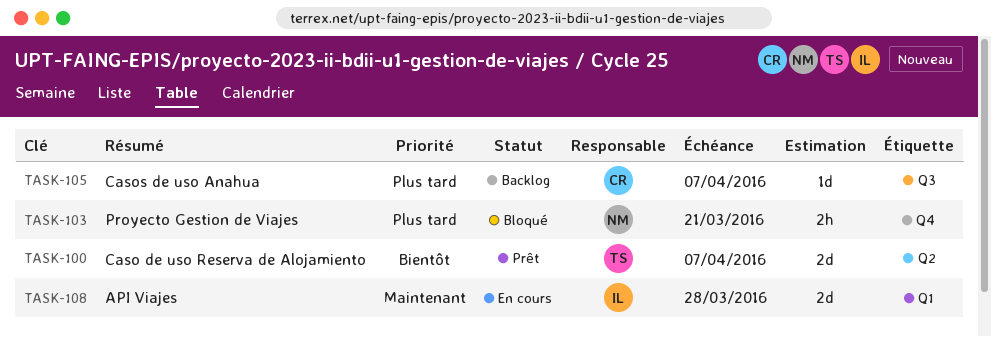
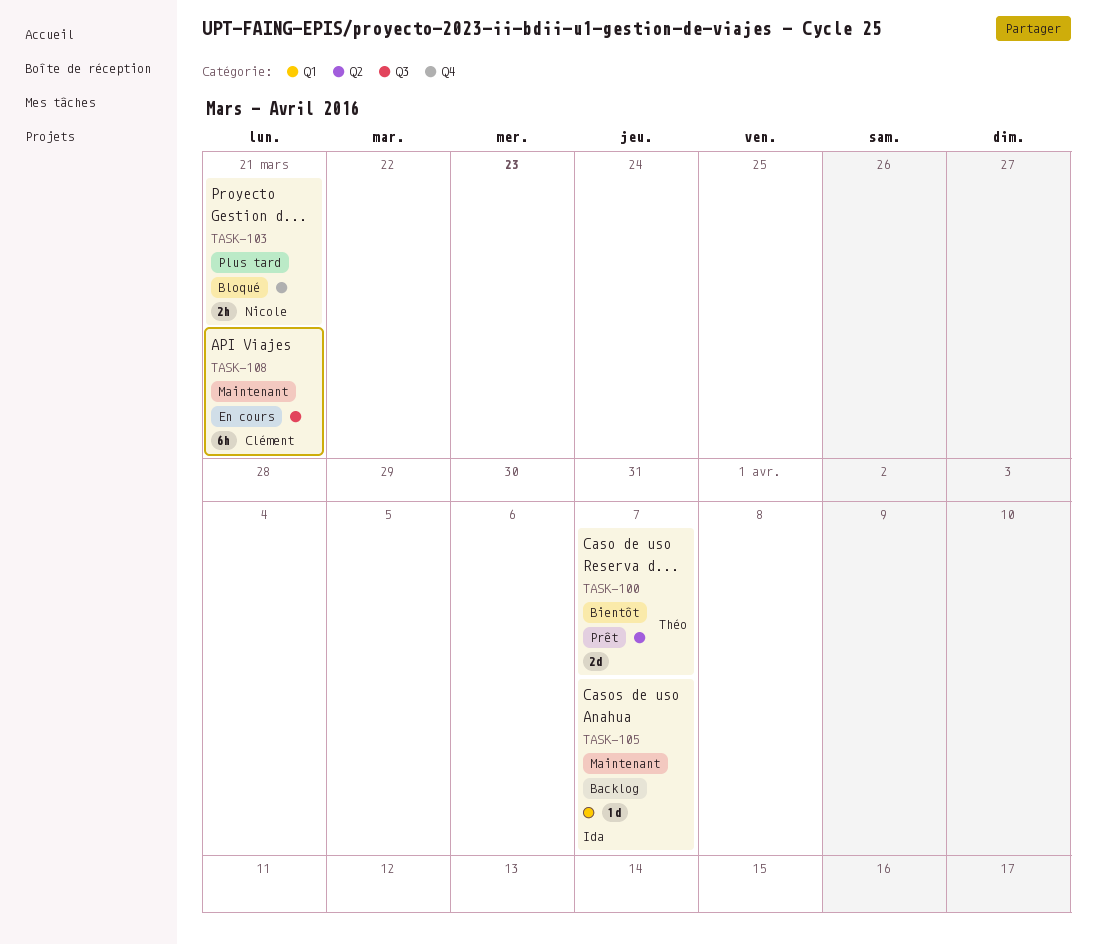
TASK-105, owner: Clément -> Ida
TASK-105, priority: Plus tard -> Maintenant
TASK-105, label: Q3 -> Q1
TASK-108, owner: Ida -> Clément
TASK-108, label: Q1 -> Q3
TASK-108, estimate: 2d -> 6h
TASK-108, due: Mar 28 -> Mar 21

